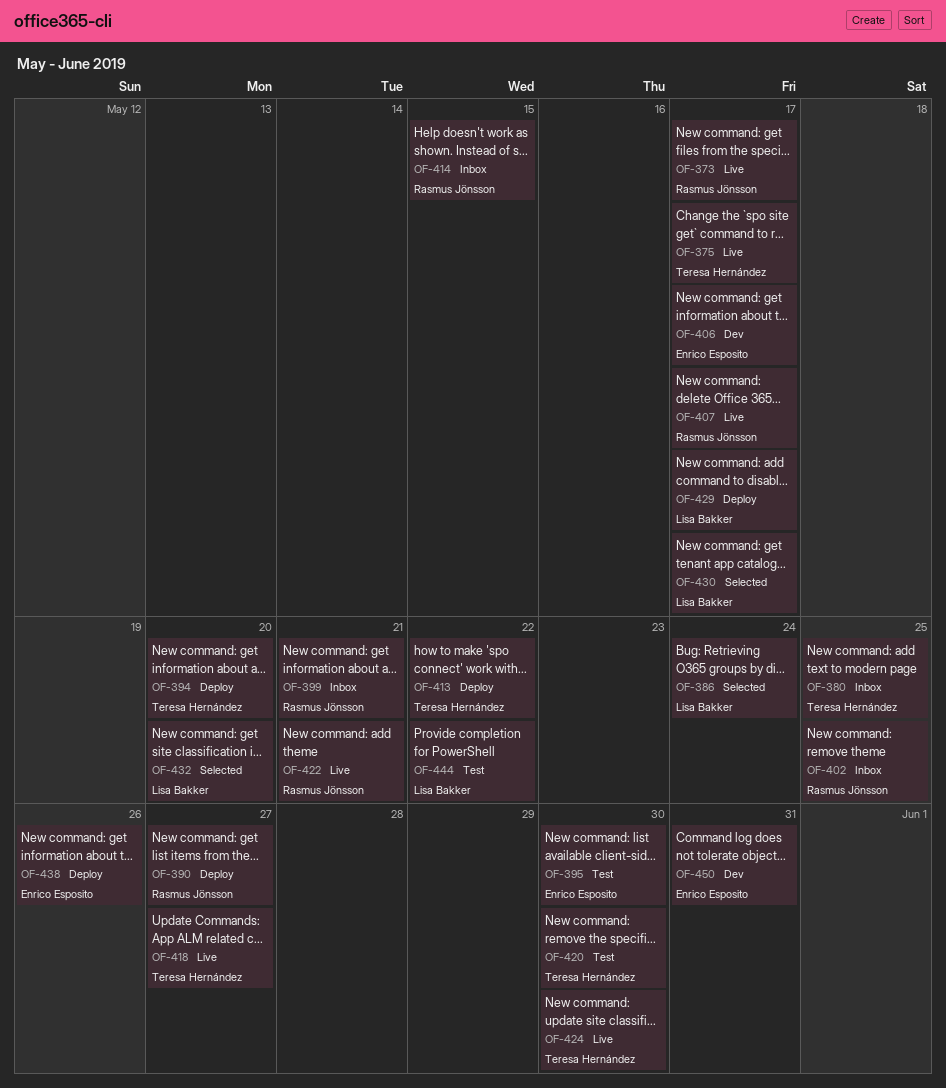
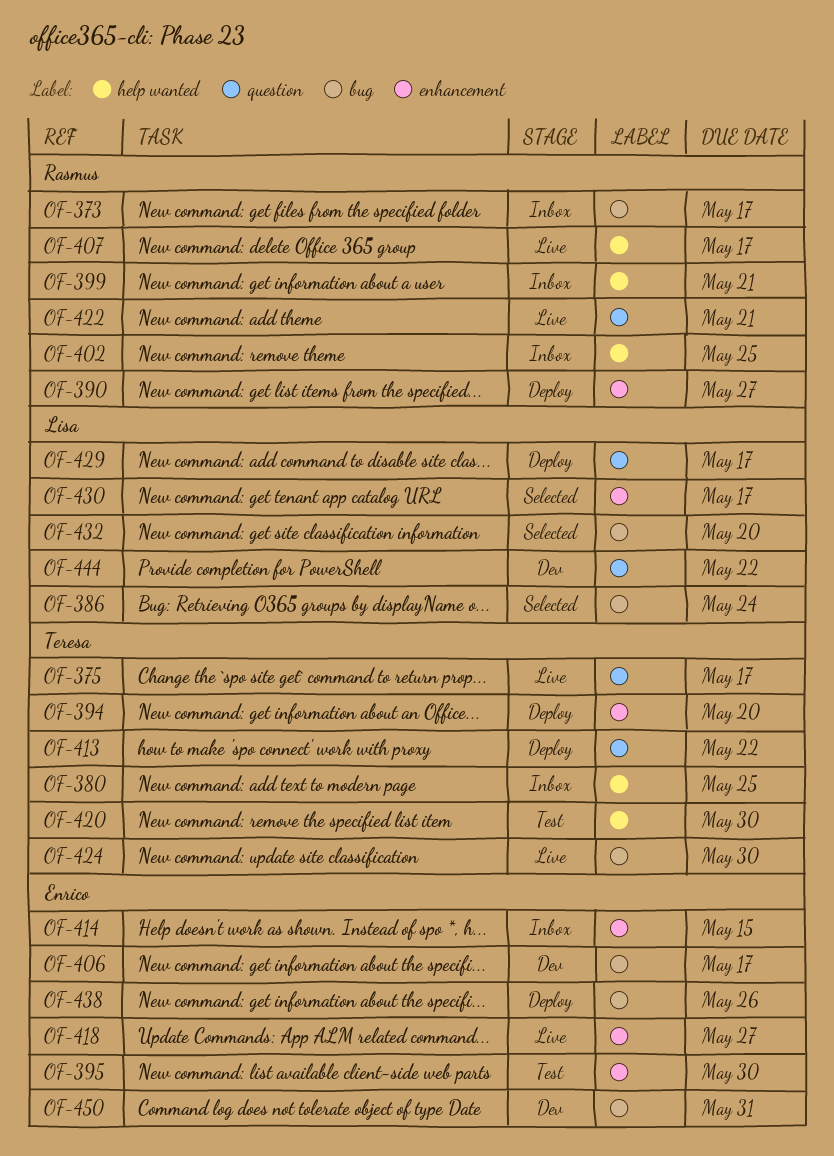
OF-373, status: Live -> Inbox
OF-414, owner: Rasmus Jönsson -> Enrico Esposito
OF-418, owner: Teresa Hernández -> Enrico Esposito
OF-444, status: Test -> Dev

